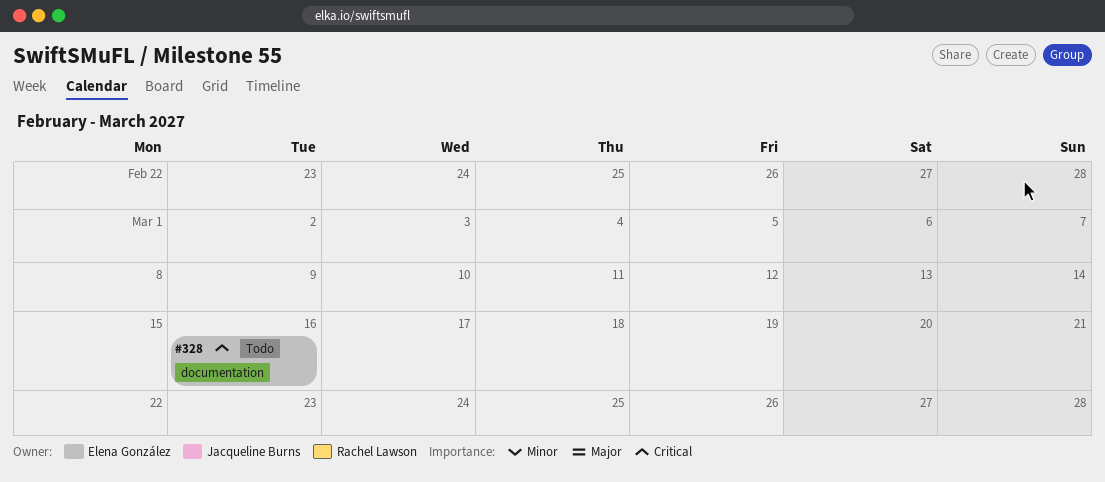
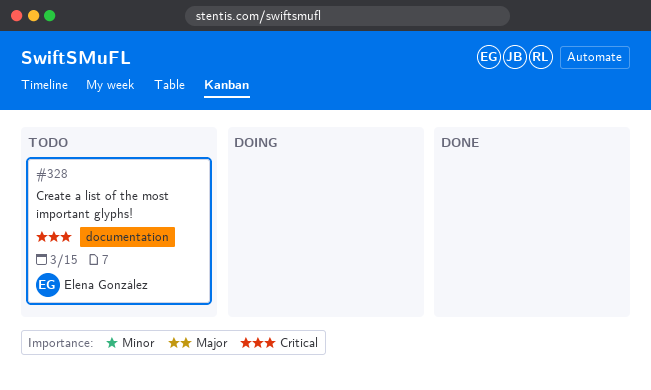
#328, due: Mar 16 -> Mar 15

